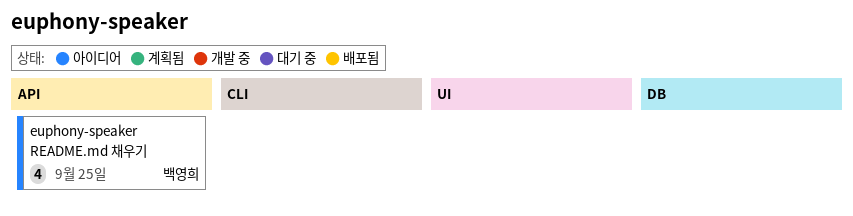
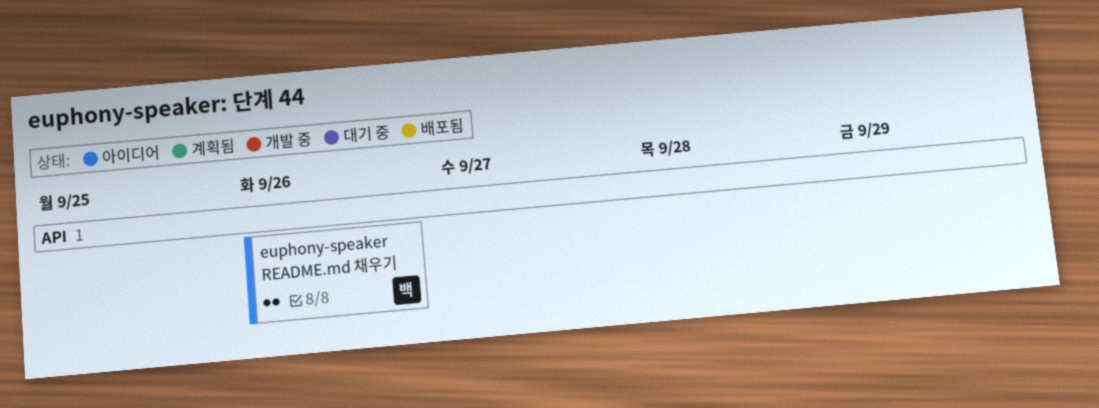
euphony-speaker README.md 채우기, estimate: 4 -> 2
euphony-speaker README.md 채우기, due: Sep 25 -> Sep 26

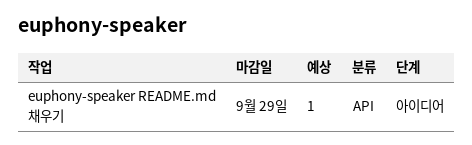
euphony-speaker README.md 채우기, estimate: 2 -> 1
euphony-speaker README.md 채우기, due: Sep 26 -> Sep 29

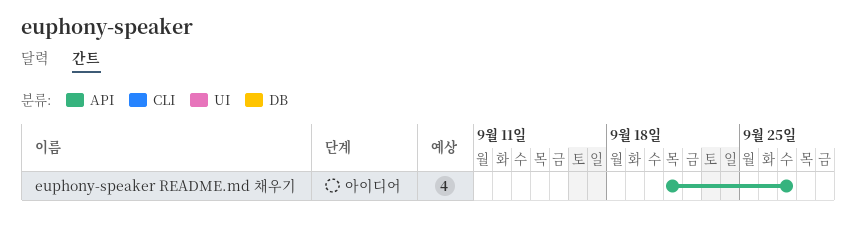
euphony-speaker README.md 채우기, estimate: 1 -> 4
euphony-speaker README.md 채우기, due: Sep 29 -> Sep 27

